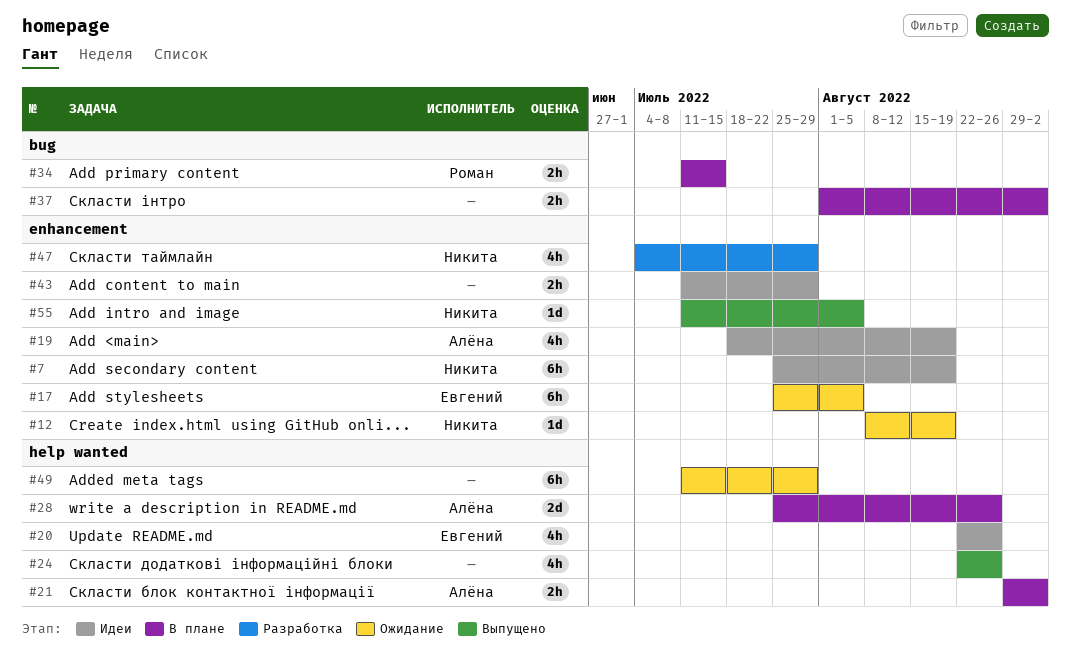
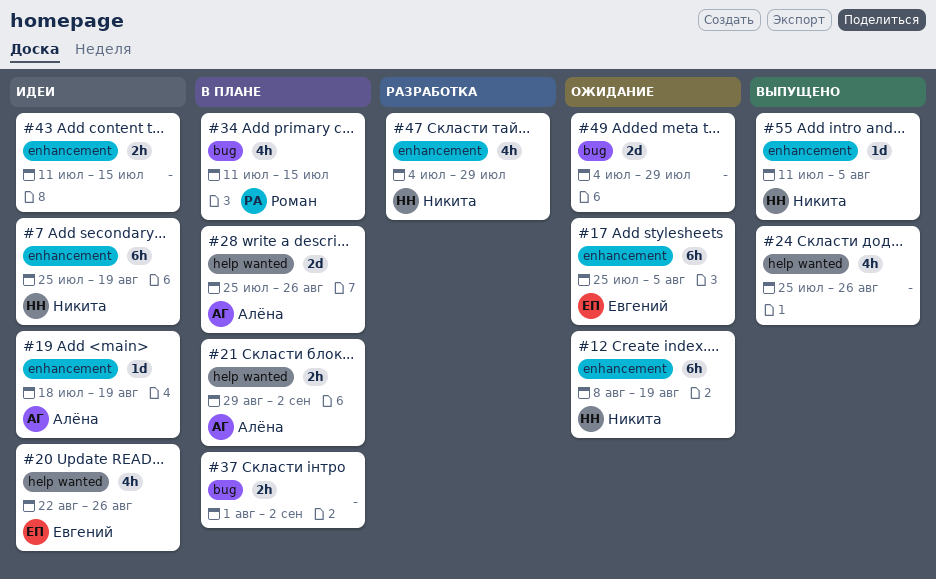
#12, estimate: 1d -> 6h
#19, estimate: 4h -> 1d
#24, start: Aug 22 -> Jul 25
#34, estimate: 2h -> 4h
#43, due: Jul 29 -> Jul 15
#49, label: help wanted -> bug
#49, estimate: 6h -> 2d
#49, start: Jul 11 -> Jul 4

